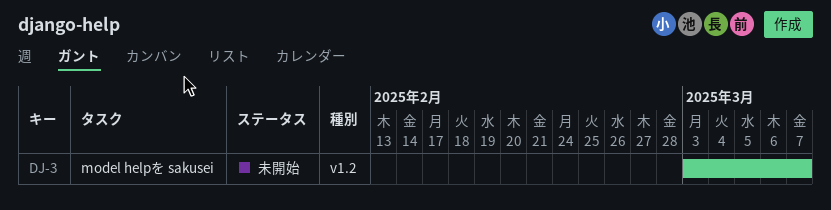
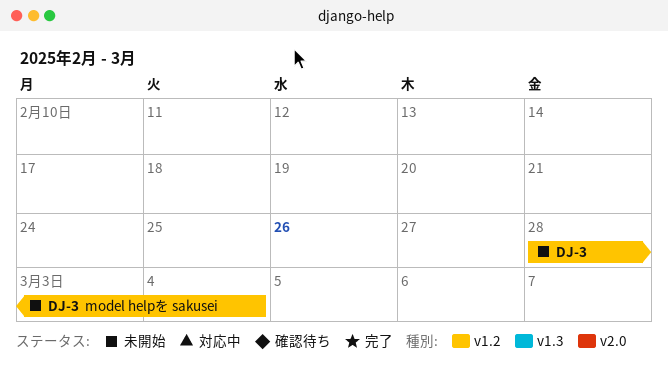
DJ-3, start: Mar 3 -> Feb 28
DJ-3, due: Mar 7 -> Mar 4

